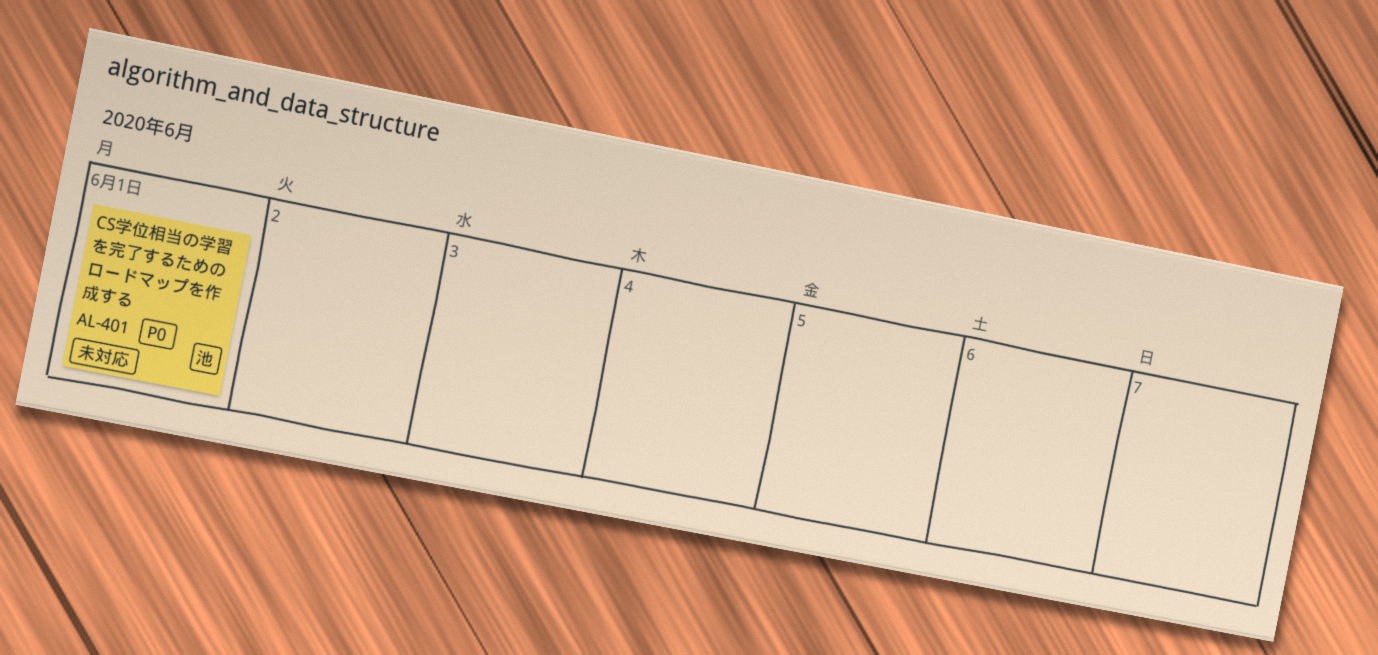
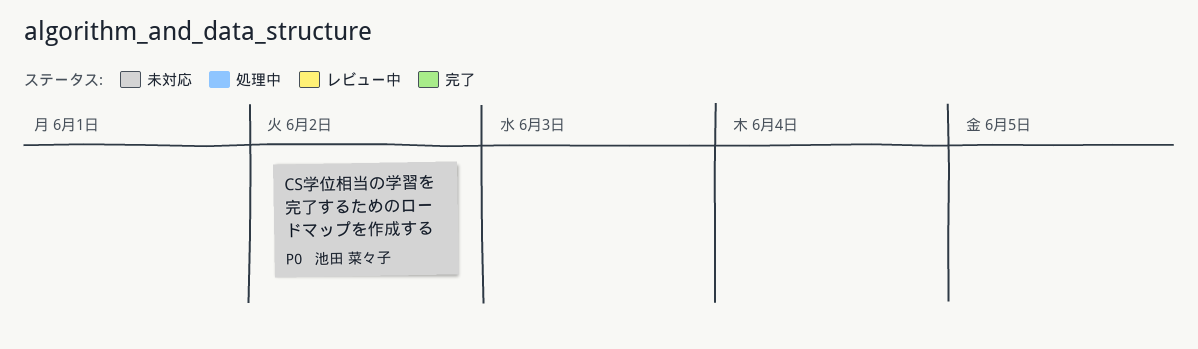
CS学位相当の学習を完了するためのロードマップを作成する, due: Jun 1 -> Jun 2

